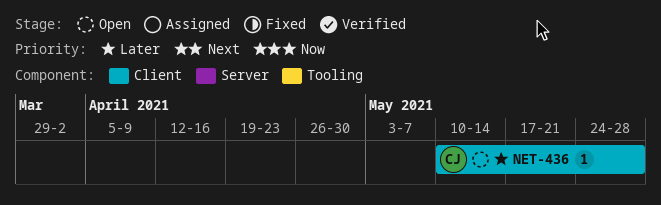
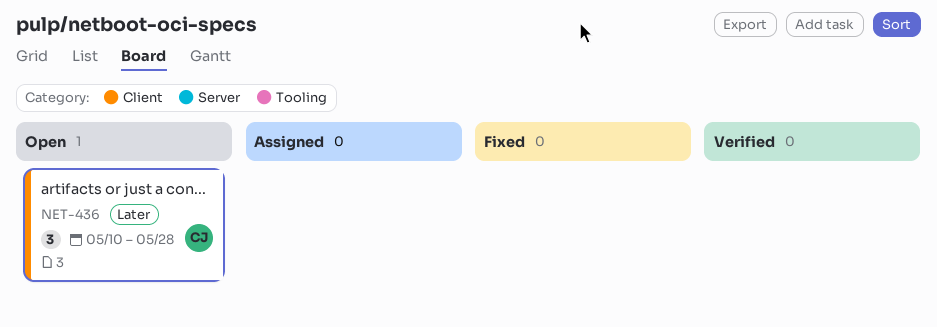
NET-436, estimate: 1 -> 3

